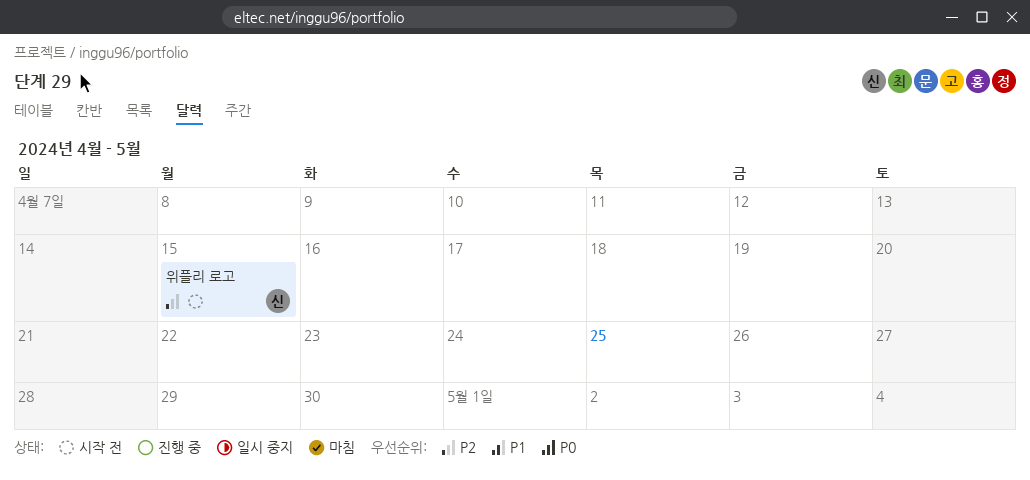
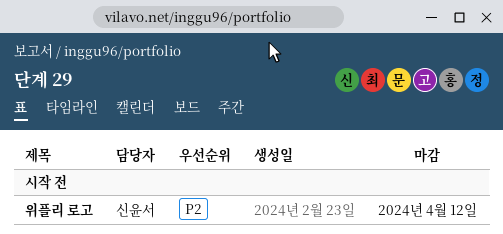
위플리 로고, due: Apr 15 -> Apr 12

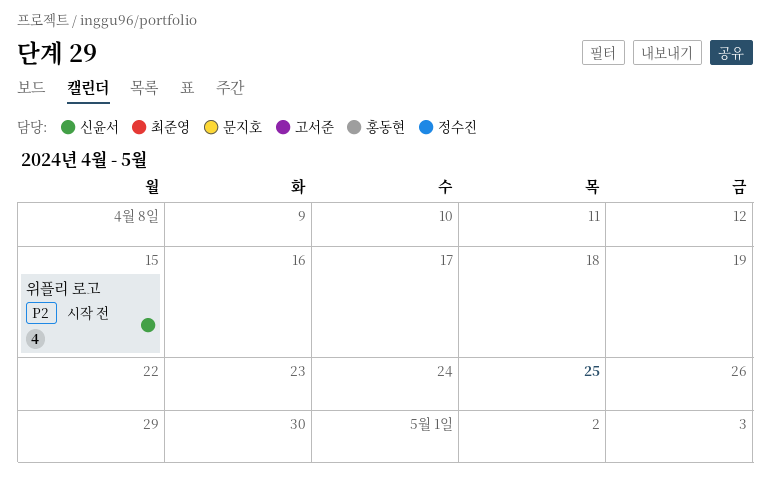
위플리 로고, due: Apr 12 -> Apr 15

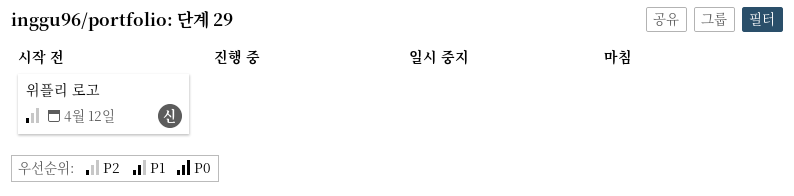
위플리 로고, due: Apr 15 -> Apr 12

